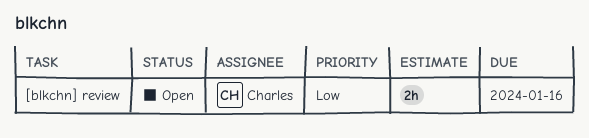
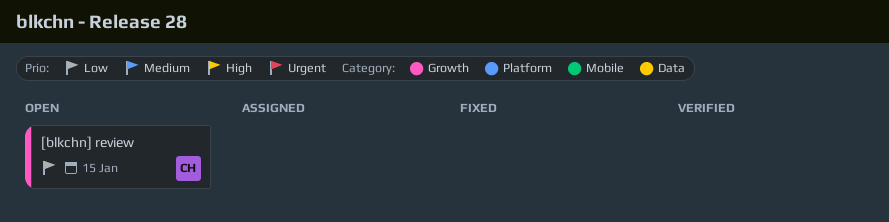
[blkchn] review, due: Jan 16 -> Jan 15

